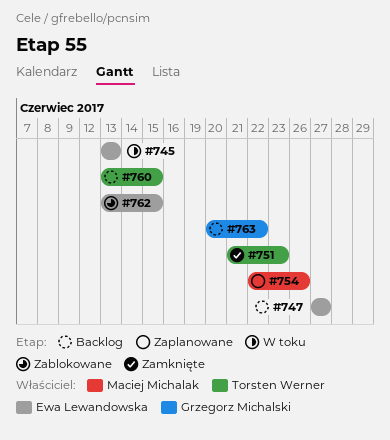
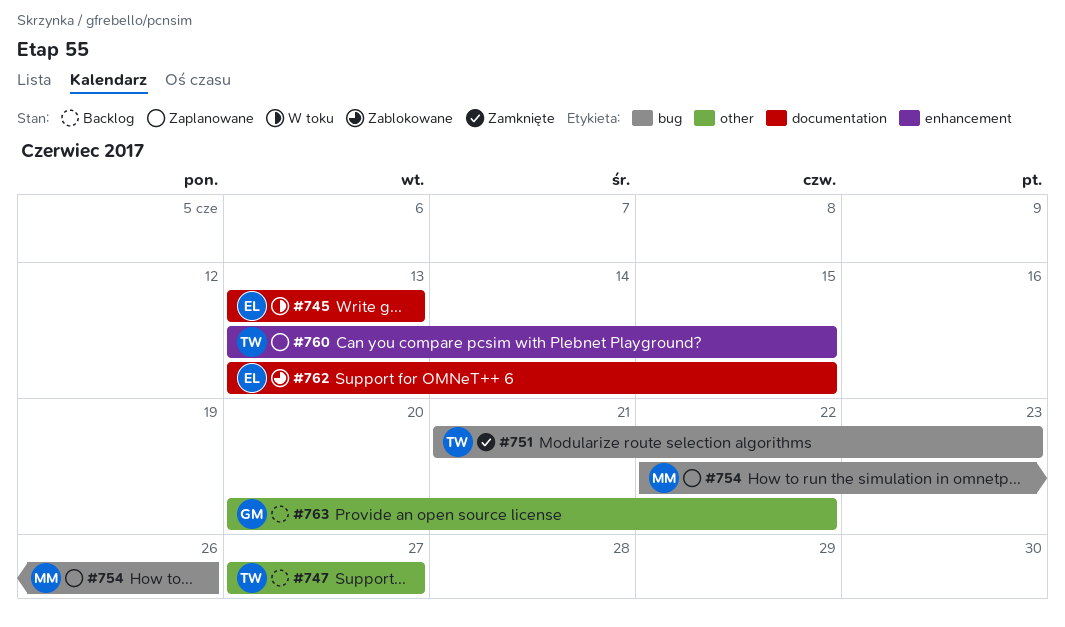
#747, owner: Ewa Lewandowska -> Torsten Werner
#760, status: Backlog -> Zaplanowane

